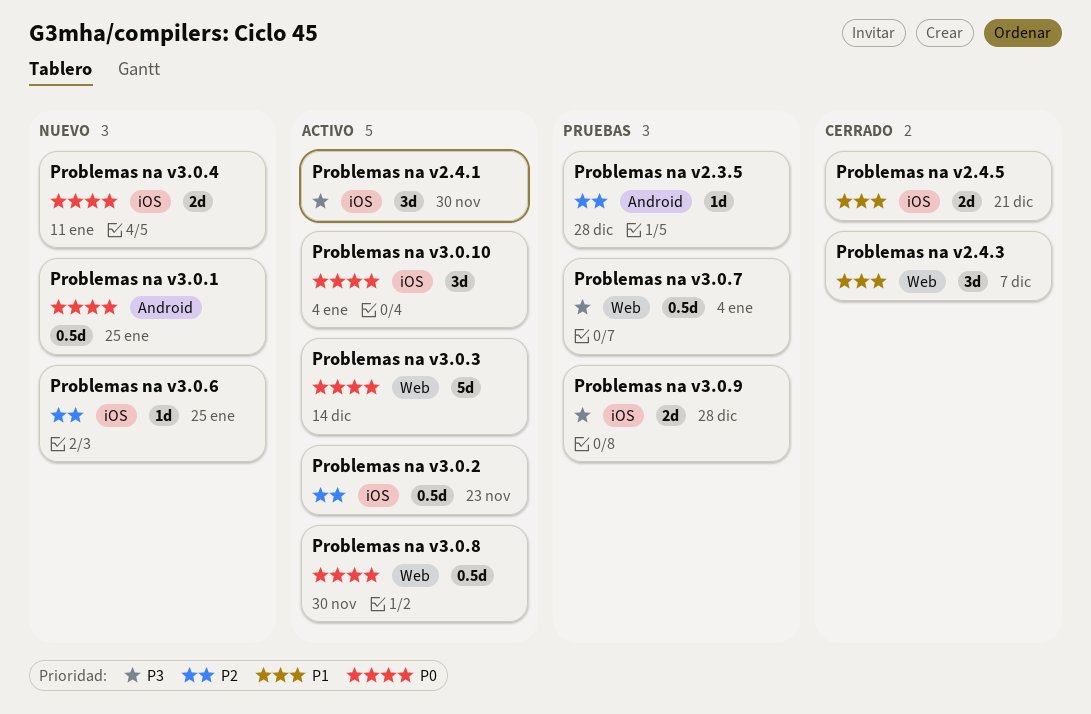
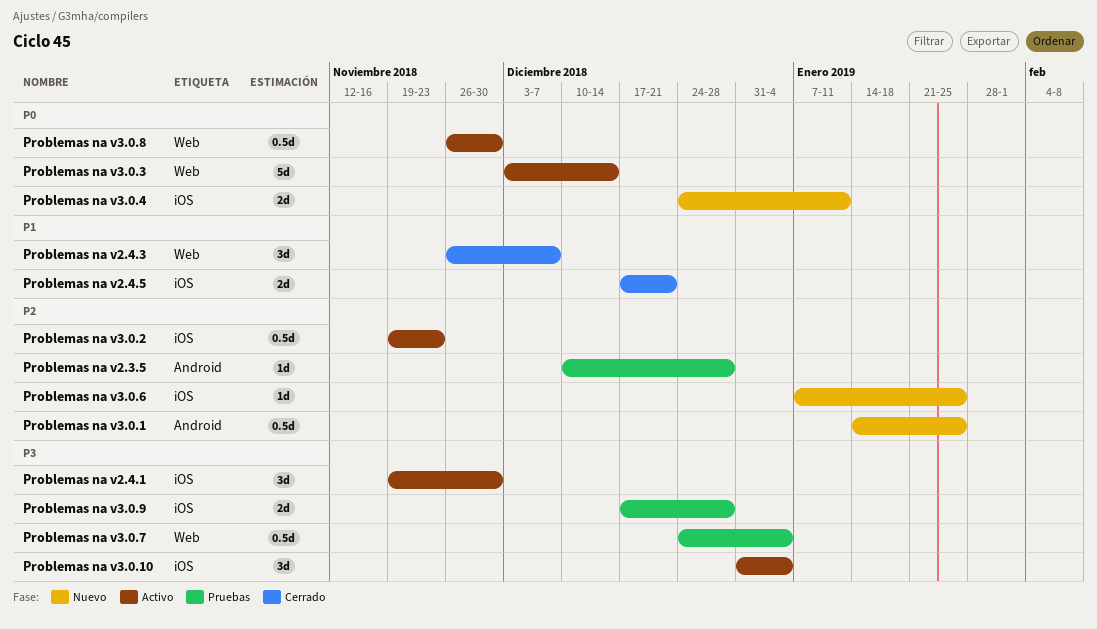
Problemas na v3.0.1, priority: P0 -> P2
Problemas na v3.0.10, priority: P0 -> P3

